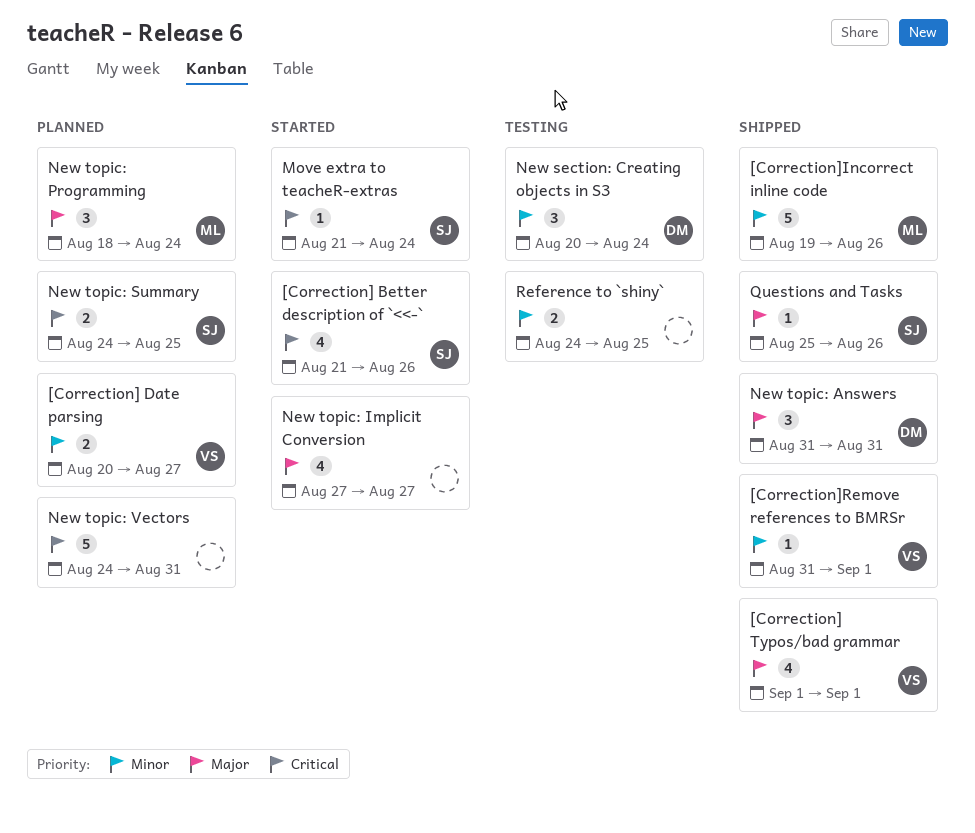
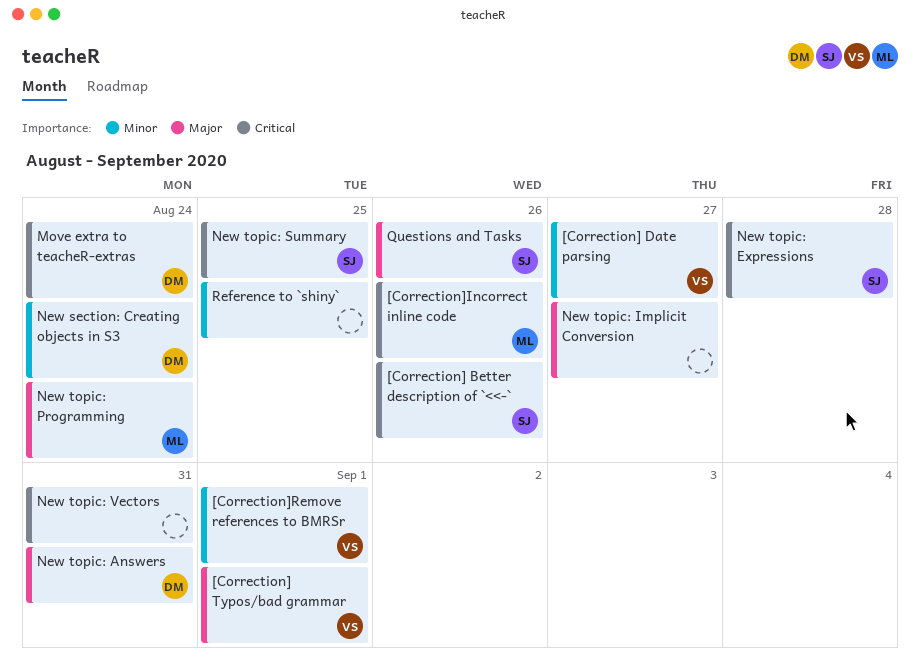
[Correction]Incorrect inline code, priority: Minor -> Critical
Move extra to teacheR-extras, owner: SJ -> DM
New topic: Expressions: none -> present

